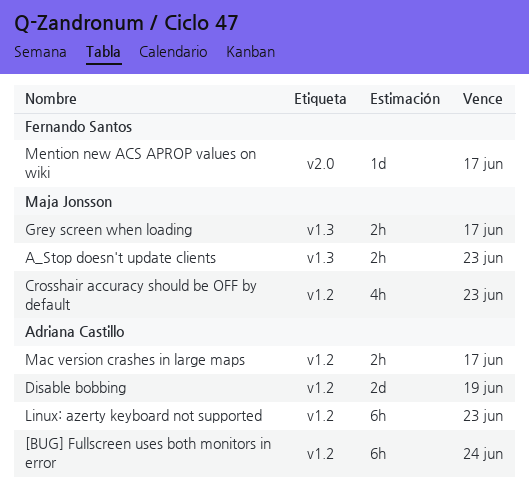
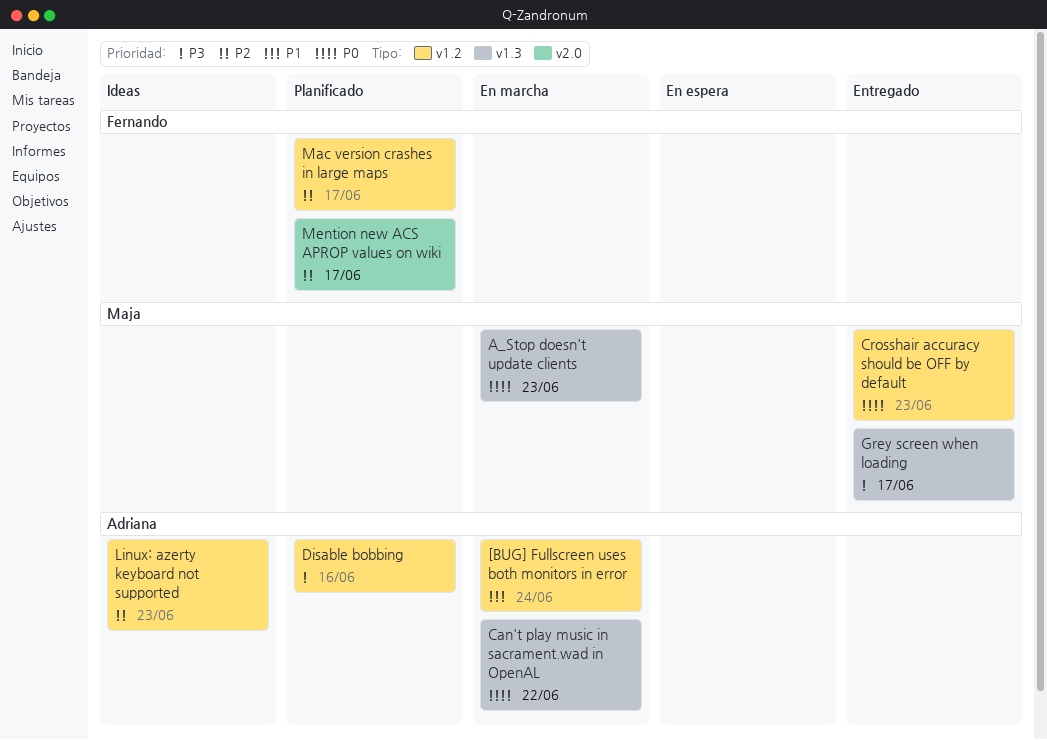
Can't play music in sacrament.wad in OpenAL: none -> present
Disable bobbing, due: Jun 19 -> Jun 16
Mac version crashes in large maps, owner: Adriana Castillo -> Fernando Santos

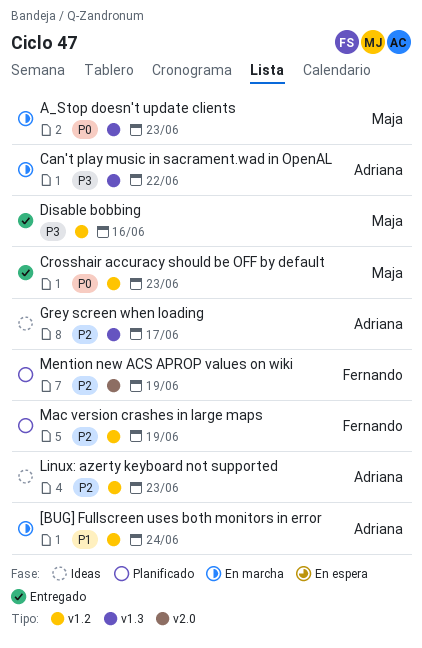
Can't play music in sacrament.wad in OpenAL, priority: P0 -> P3
Disable bobbing, status: Planificado -> Entregado
Disable bobbing, owner: Adriana -> Maja
Grey screen when loading, status: Entregado -> Ideas
Grey screen when loading, owner: Maja -> Adriana
Grey screen when loading, priority: P3 -> P2
Mac version crashes in large maps, due: Jun 17 -> Jun 19
Mention new ACS APROP values on wiki, due: Jun 17 -> Jun 19

